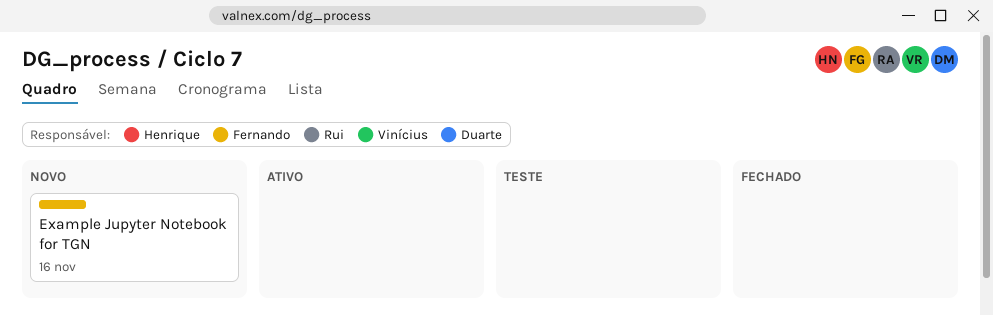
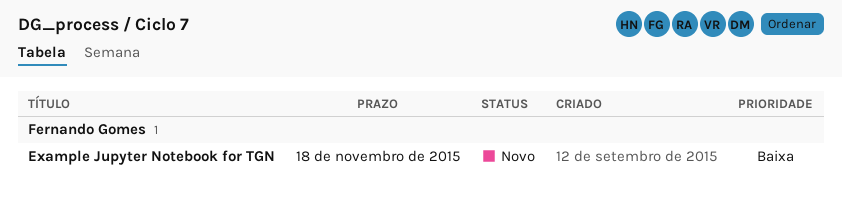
Example Jupyter Notebook for TGN, due: Nov 16 -> Nov 18

